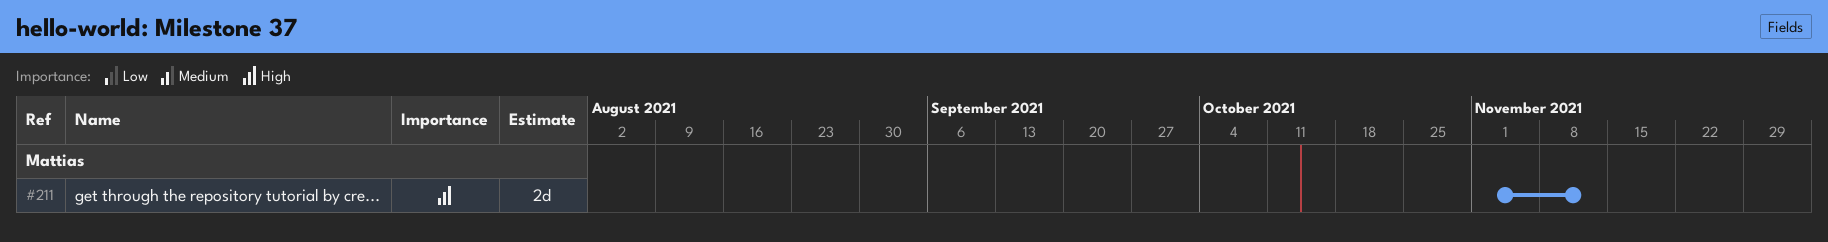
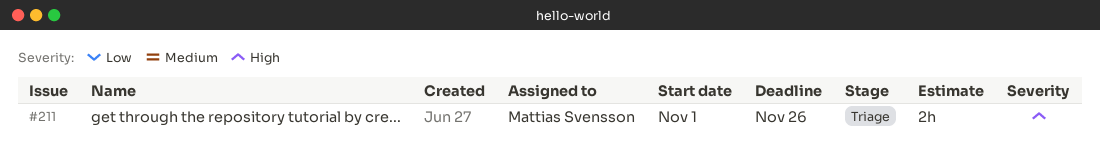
#211, estimate: 2d -> 2h
#211, due: Nov 12 -> Nov 26

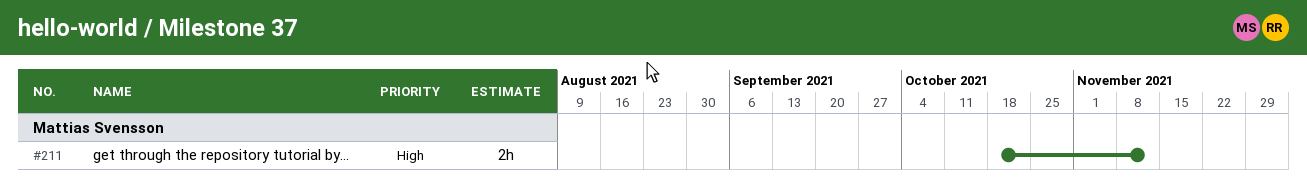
#211, start: Nov 1 -> Oct 18
#211, due: Nov 26 -> Nov 12

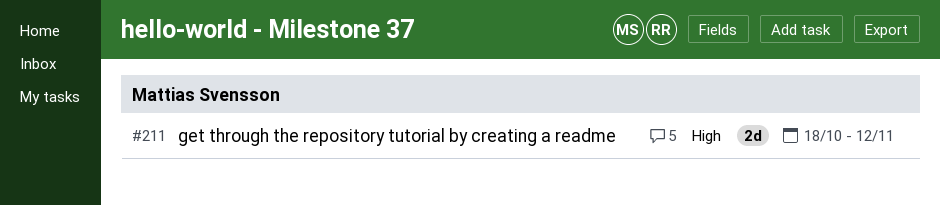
#211, estimate: 2h -> 2d

